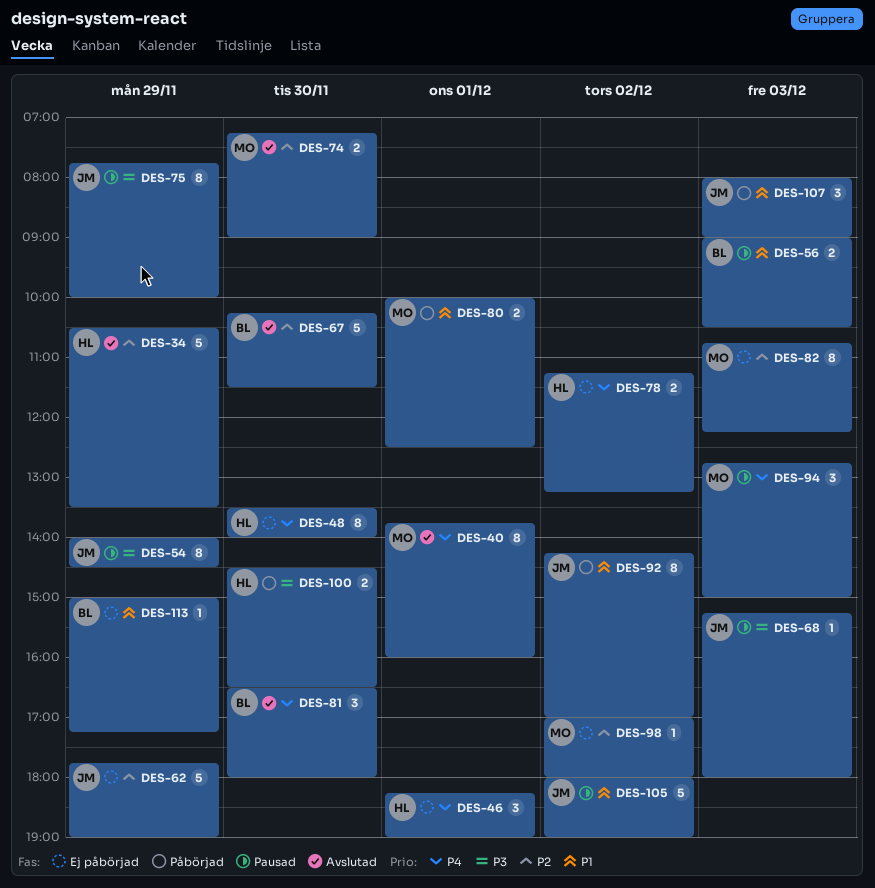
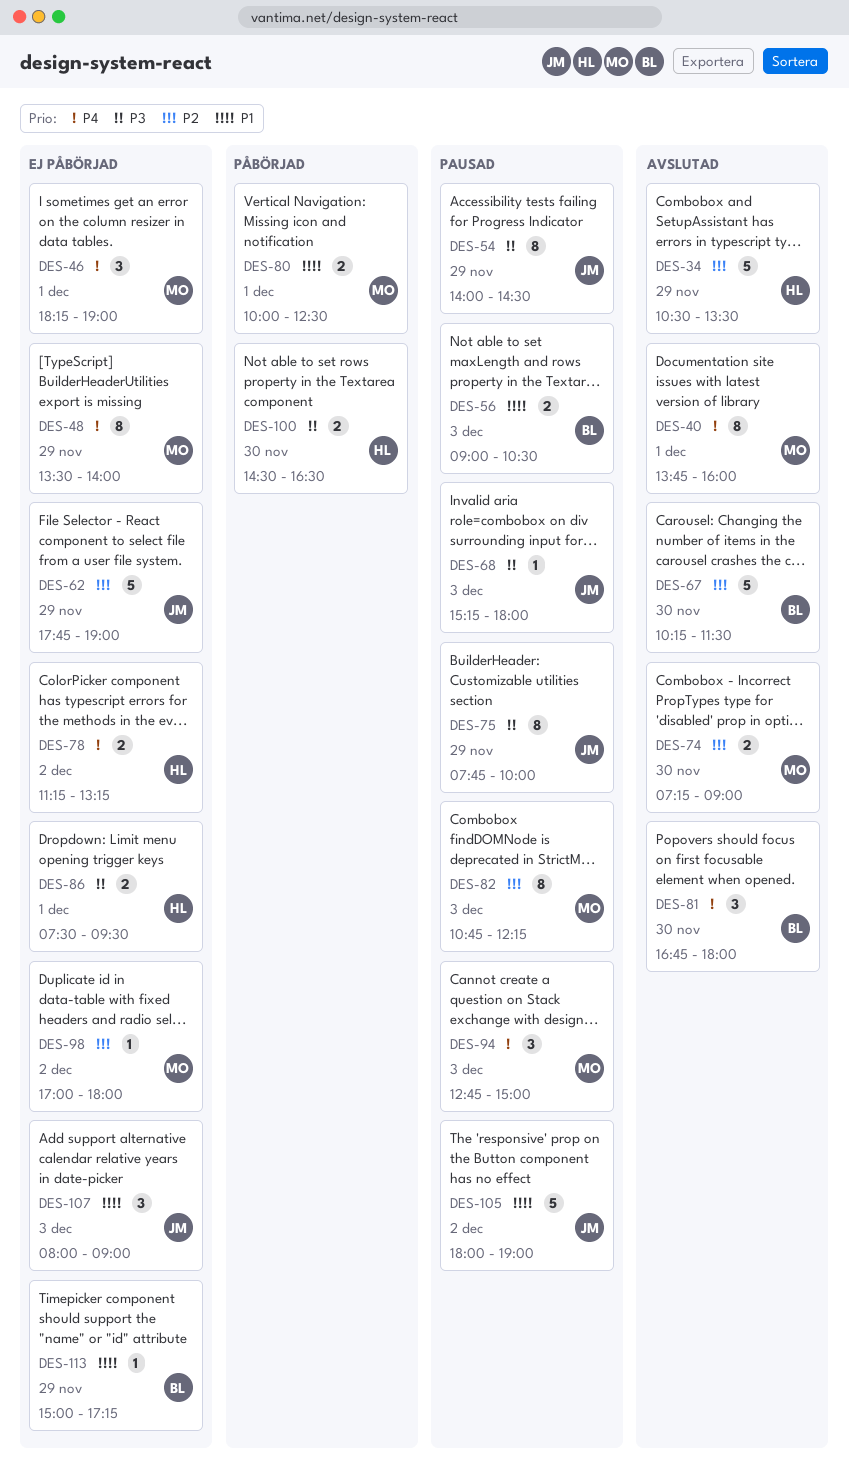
DES-46, owner: HL -> MO
DES-48, owner: HL -> MO
DES-48, day: Nov 30 -> Nov 29
DES-81, begins: 16:30 -> 16:45
DES-82, status: Ej påbörjad -> Pausad
DES-86: none -> present
DES-92: present -> none
DES-107, status: Påbörjad -> Ej påbörjad

